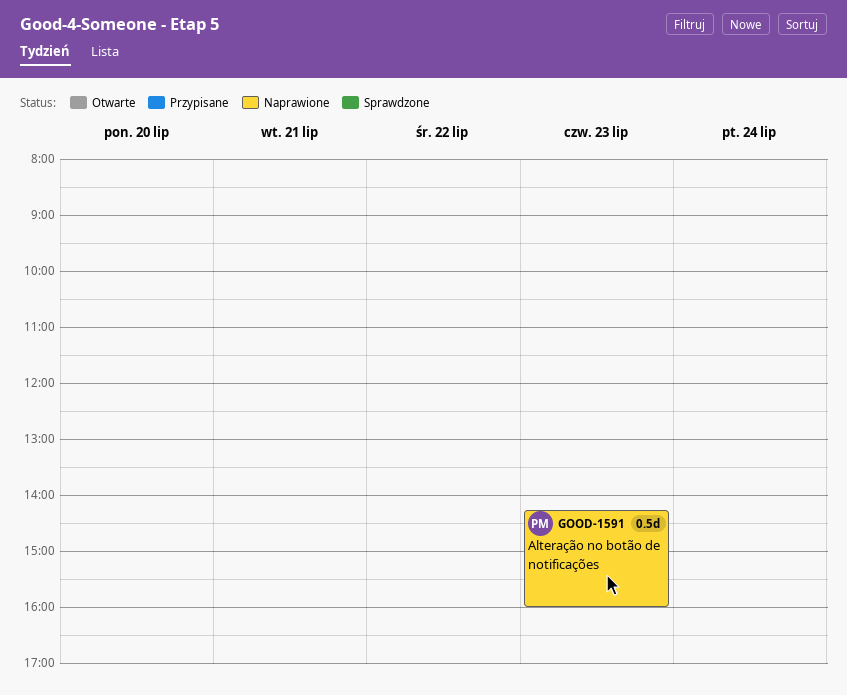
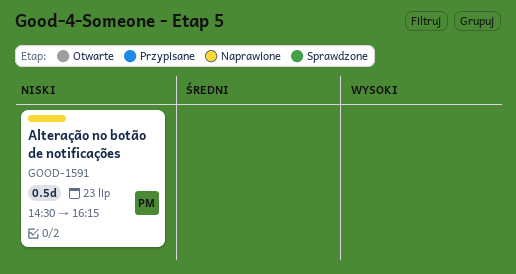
GOOD-1591, begins: 14:15 -> 14:30
GOOD-1591, ends: 16:00 -> 16:15

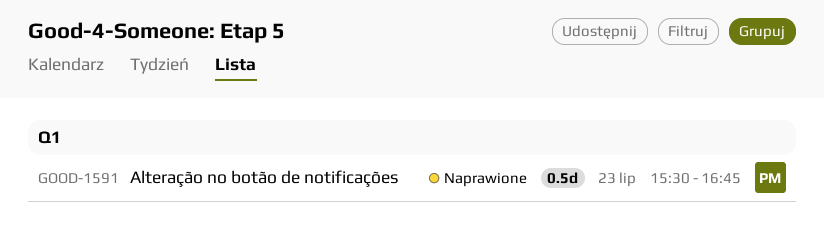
GOOD-1591, begins: 14:30 -> 15:30
GOOD-1591, ends: 16:15 -> 16:45

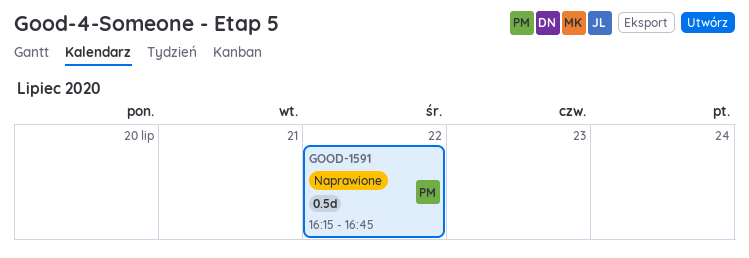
GOOD-1591, day: Jul 23 -> Jul 22
GOOD-1591, begins: 15:30 -> 16:15

